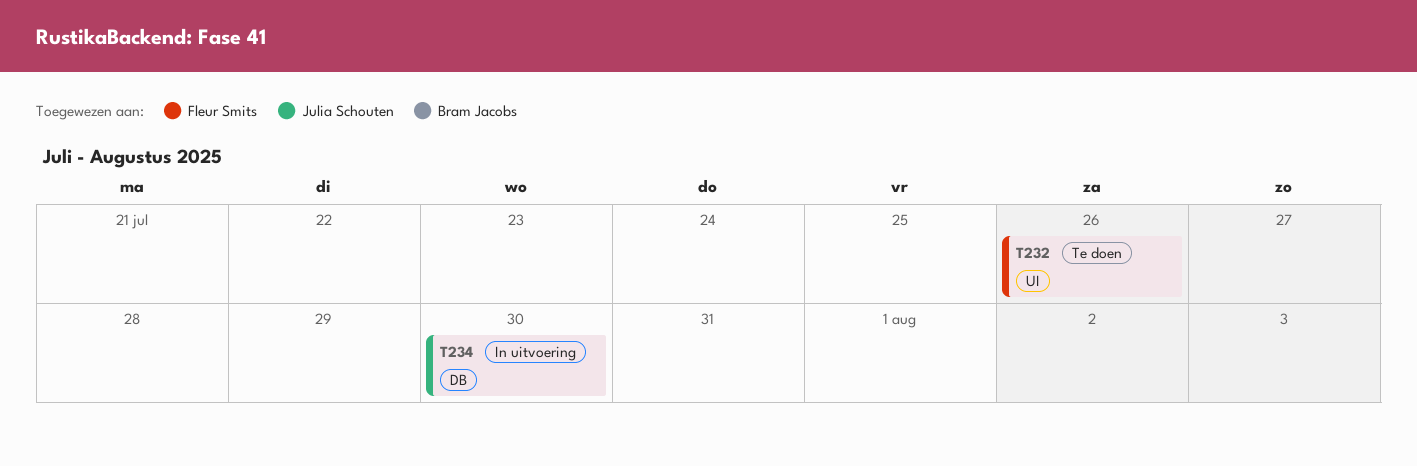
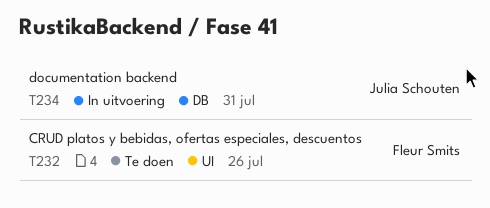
T234, due: Jul 30 -> Jul 31

